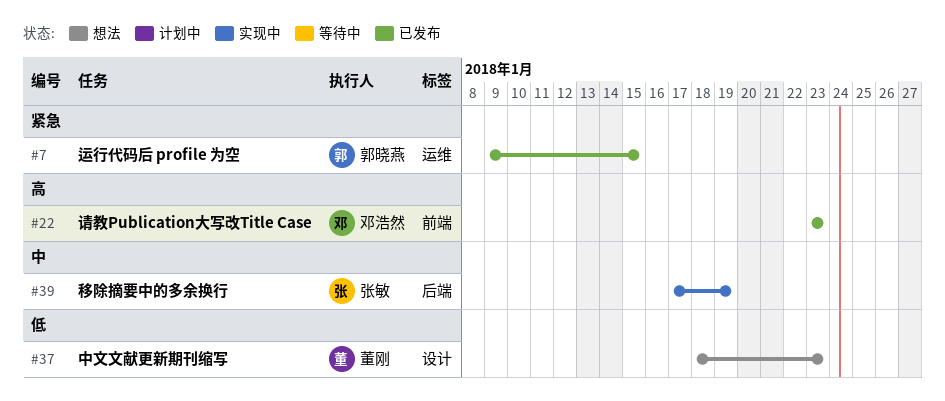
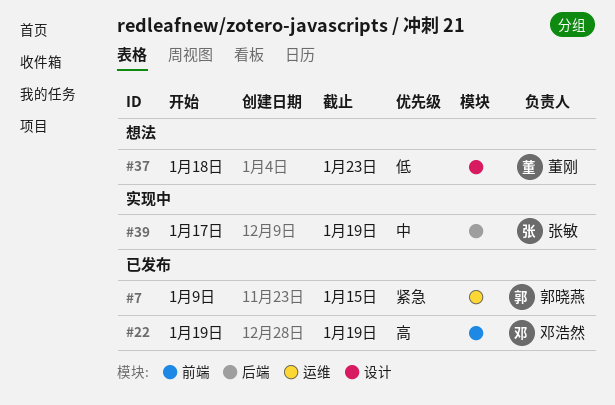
#22, start: Jan 23 -> Jan 19
#22, due: Jan 23 -> Jan 19

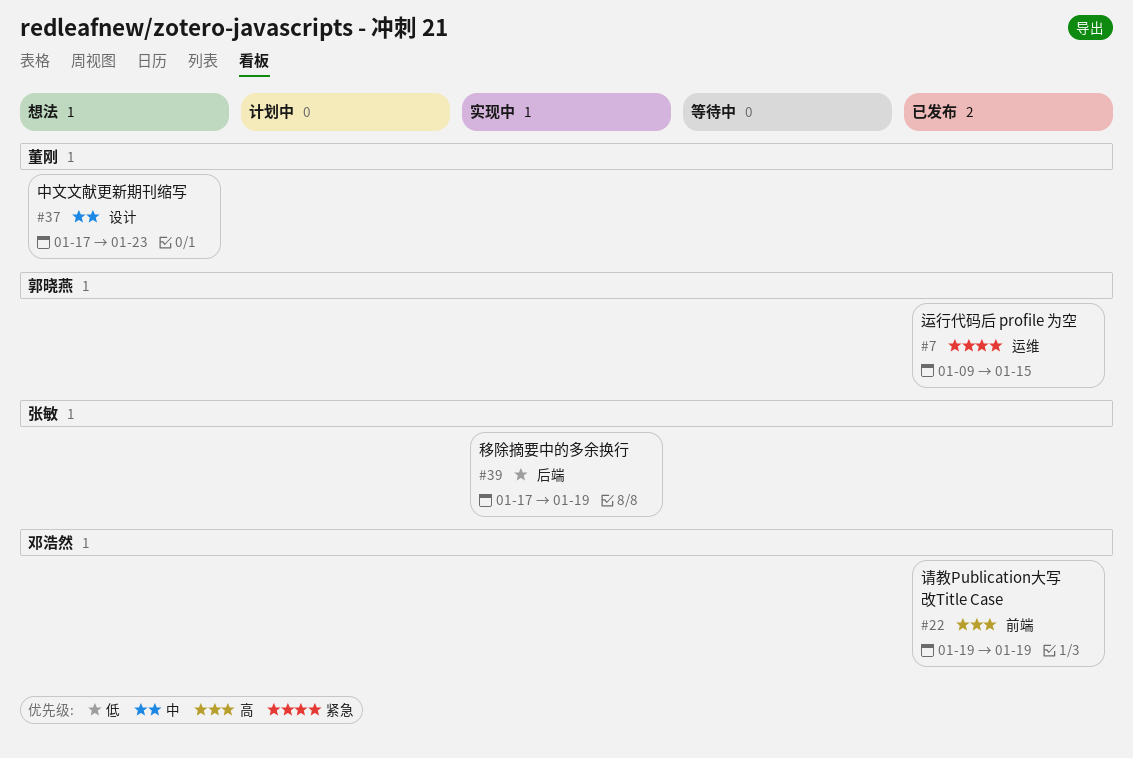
#37, priority: 低 -> 中
#37, start: Jan 18 -> Jan 17
#39, priority: 中 -> 低

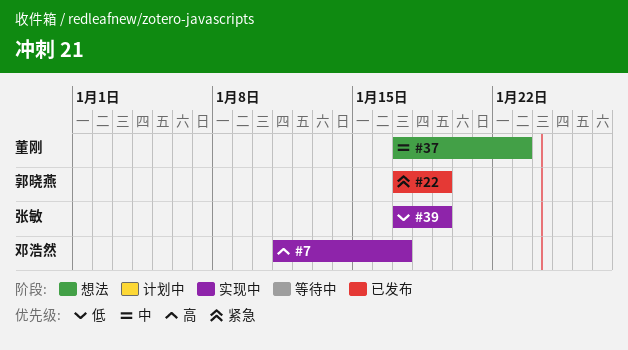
#7, status: 已发布 -> 实现中
#7, owner: 郭晓燕 -> 邓浩然
#7, priority: 紧急 -> 高
#7, start: Jan 9 -> Jan 11
#7, due: Jan 15 -> Jan 17
#22, owner: 邓浩然 -> 郭晓燕
#22, priority: 高 -> 紧急
#22, start: Jan 19 -> Jan 17

